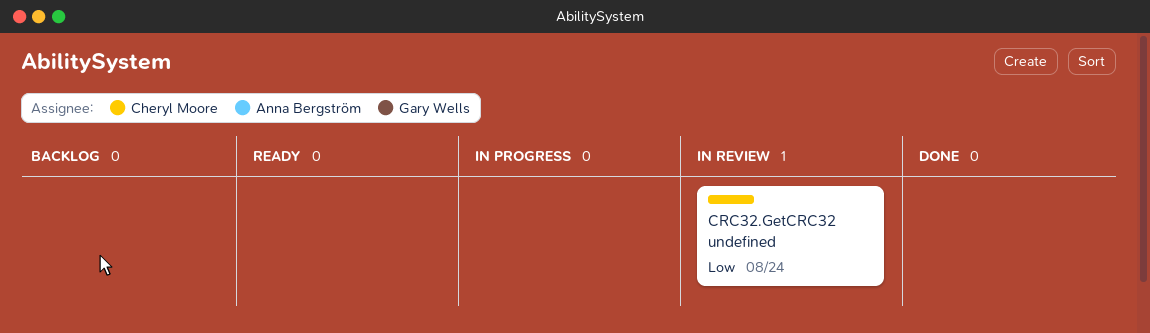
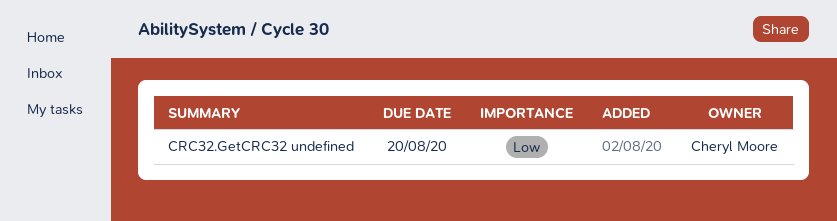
CRC32.GetCRC32 undefined, due: Aug 24 -> Aug 20

